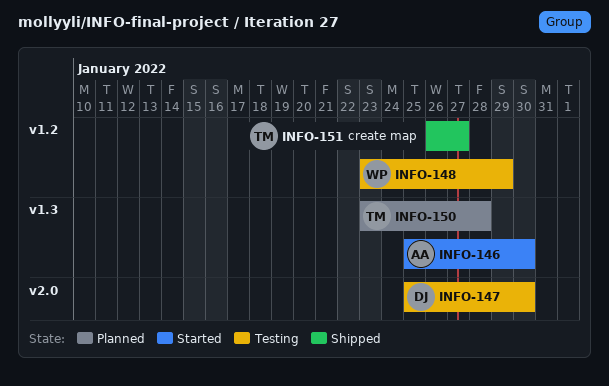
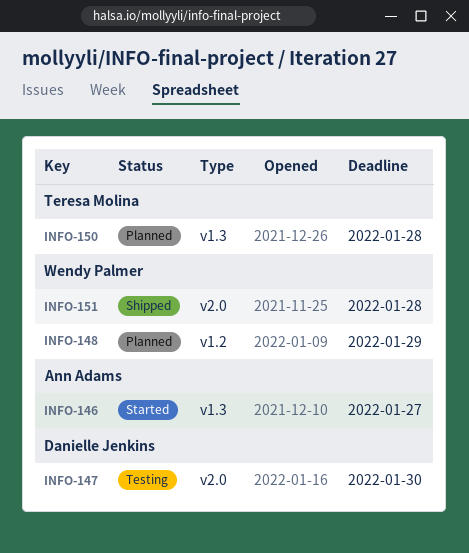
INFO-146, due: Jan 30 -> Jan 27
INFO-148, status: Testing -> Planned
INFO-151, owner: Teresa Molina -> Wendy Palmer
INFO-151, label: v1.2 -> v2.0
INFO-151, due: Jan 27 -> Jan 28

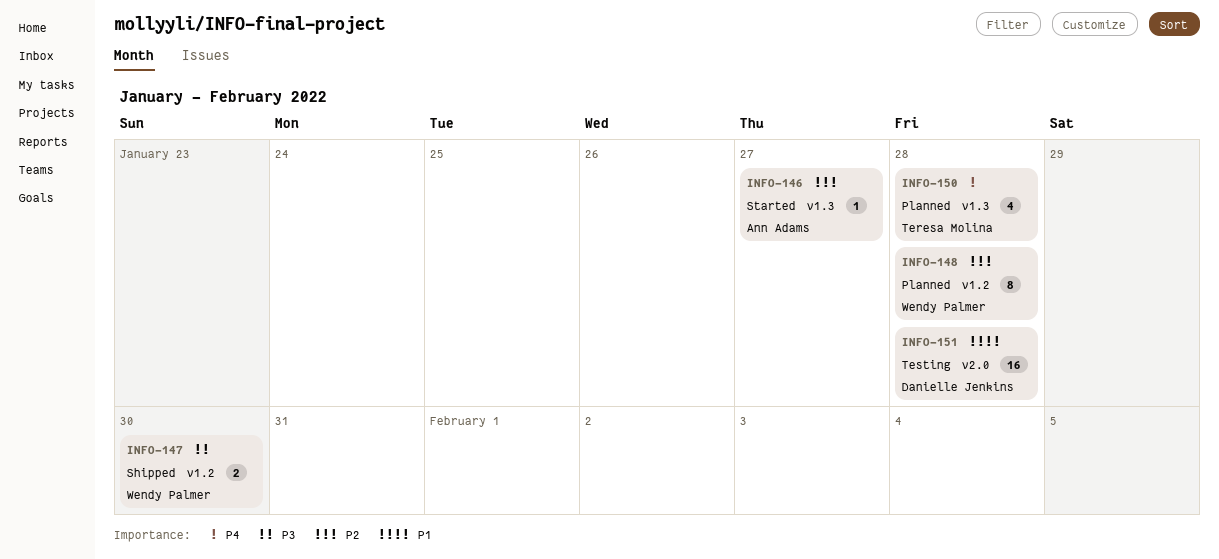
INFO-147, status: Testing -> Shipped
INFO-147, owner: Danielle Jenkins -> Wendy Palmer
INFO-147, label: v2.0 -> v1.2
INFO-148, due: Jan 29 -> Jan 28
INFO-151, status: Shipped -> Testing
INFO-151, owner: Wendy Palmer -> Danielle Jenkins

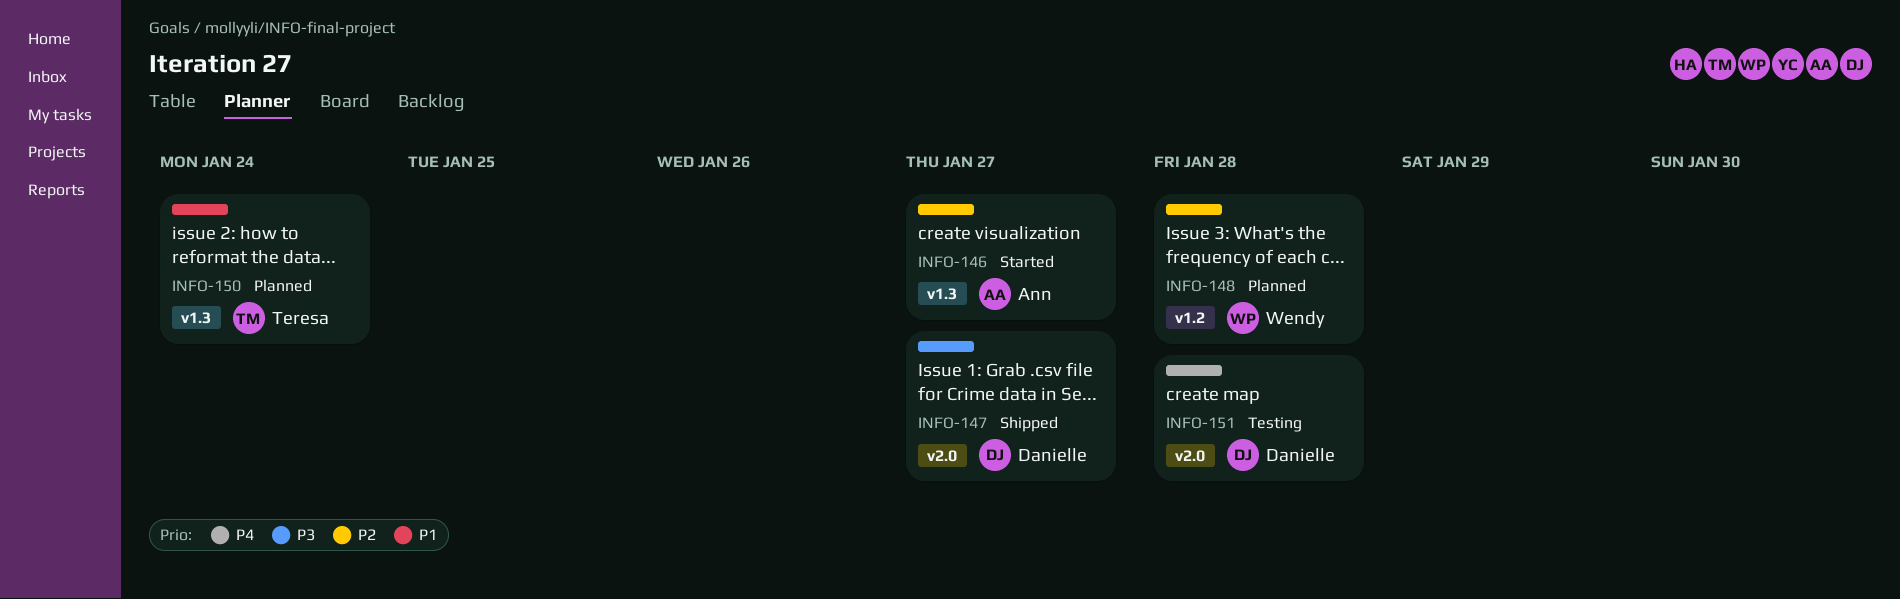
INFO-147, owner: Wendy Palmer -> Danielle Jenkins
INFO-147, label: v1.2 -> v2.0
INFO-147, due: Jan 30 -> Jan 27
INFO-150, priority: P4 -> P1
INFO-150, due: Jan 28 -> Jan 24
INFO-151, priority: P1 -> P4

